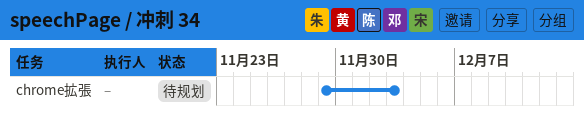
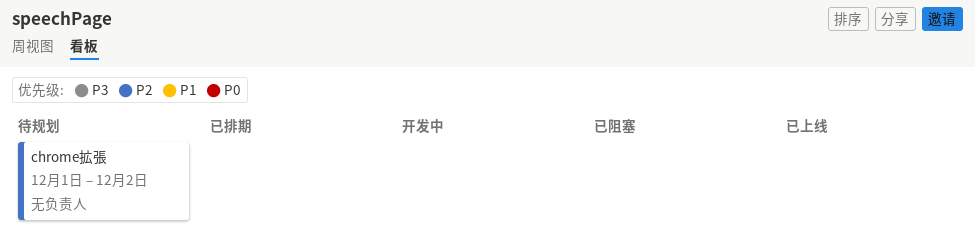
chrome拡張, start: Nov 29 -> Dec 1
chrome拡張, due: Dec 3 -> Dec 2

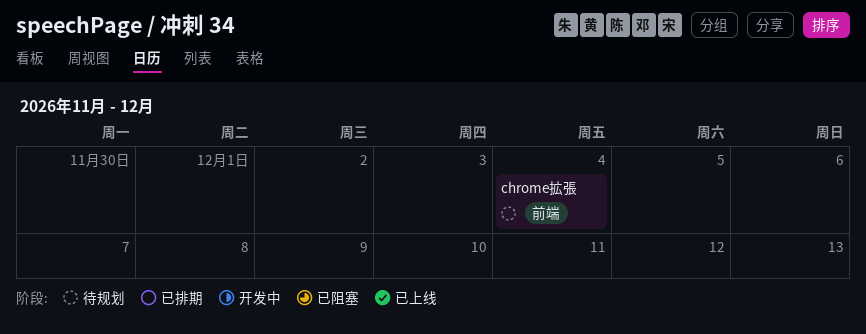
chrome拡張, due: Dec 2 -> Dec 4

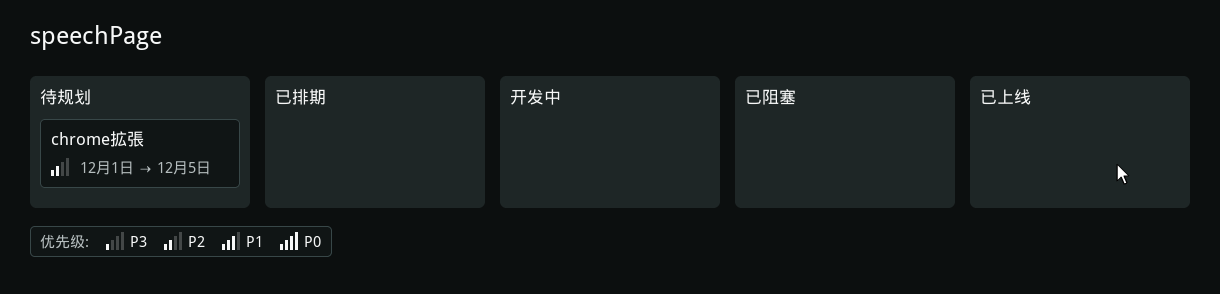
chrome拡張, due: Dec 4 -> Dec 5

